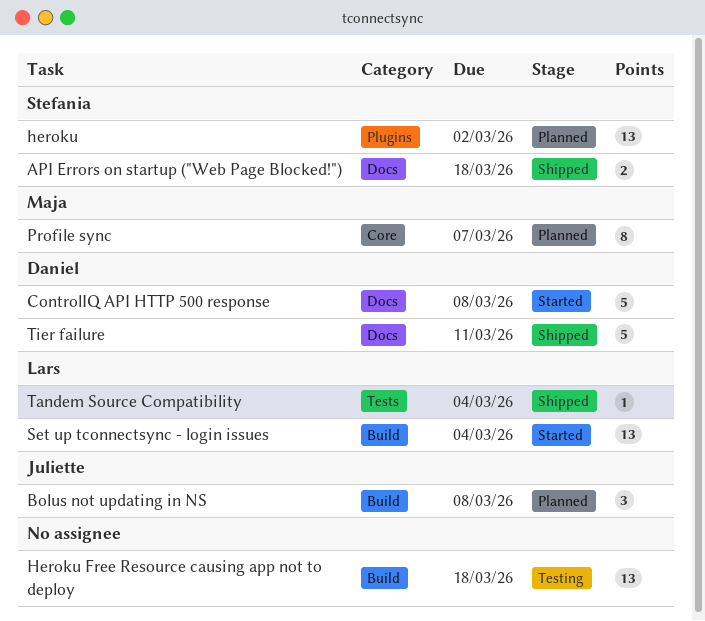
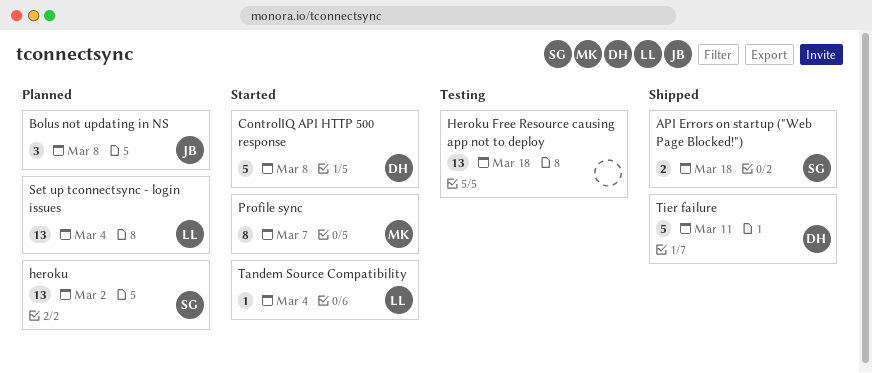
Profile sync, status: Planned -> Started
Set up tconnectsync - login issues, status: Started -> Planned
Tandem Source Compatibility, status: Shipped -> Started

